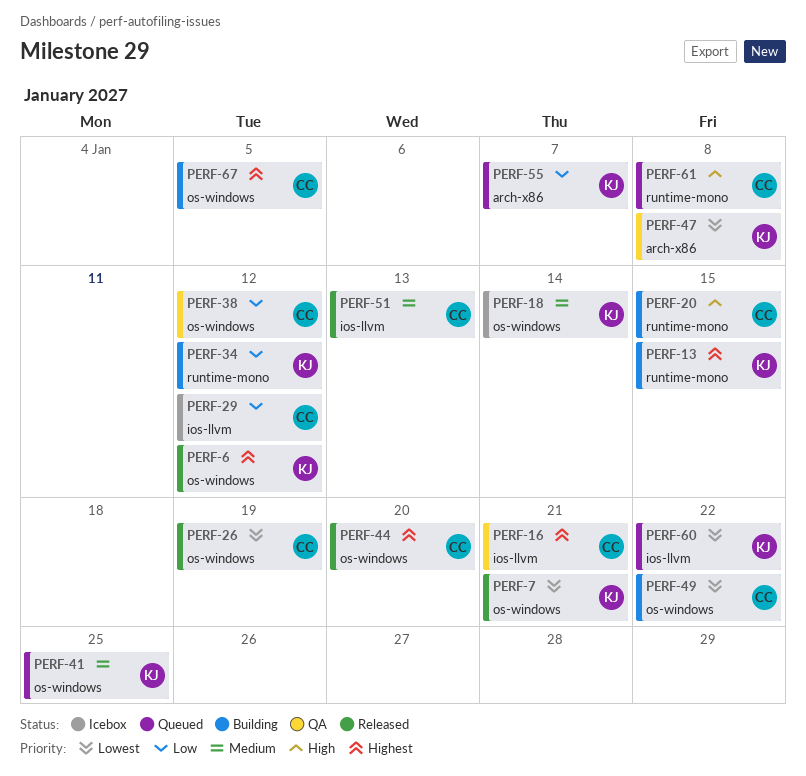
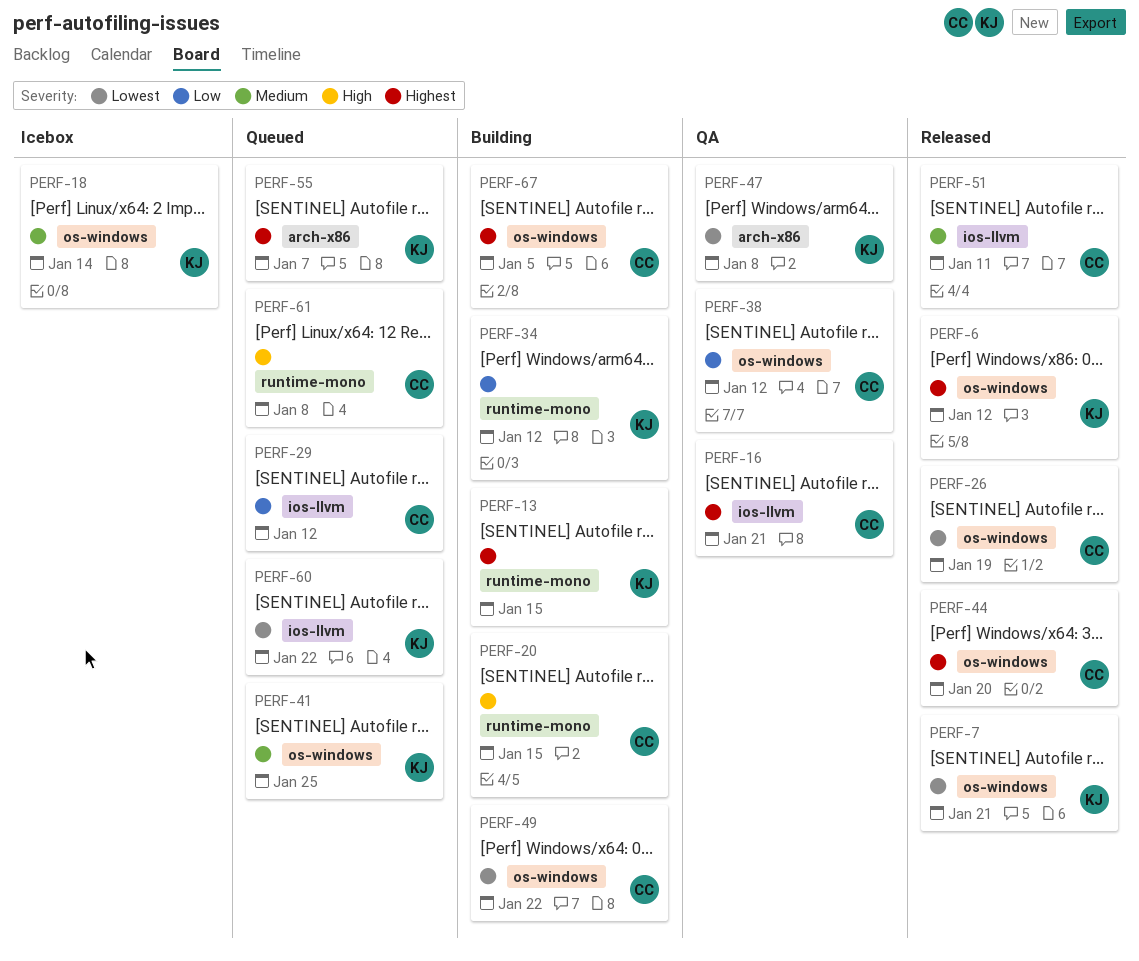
PERF-29, status: Icebox -> Queued
PERF-51, due: Jan 13 -> Jan 11
PERF-55, priority: Low -> Highest

